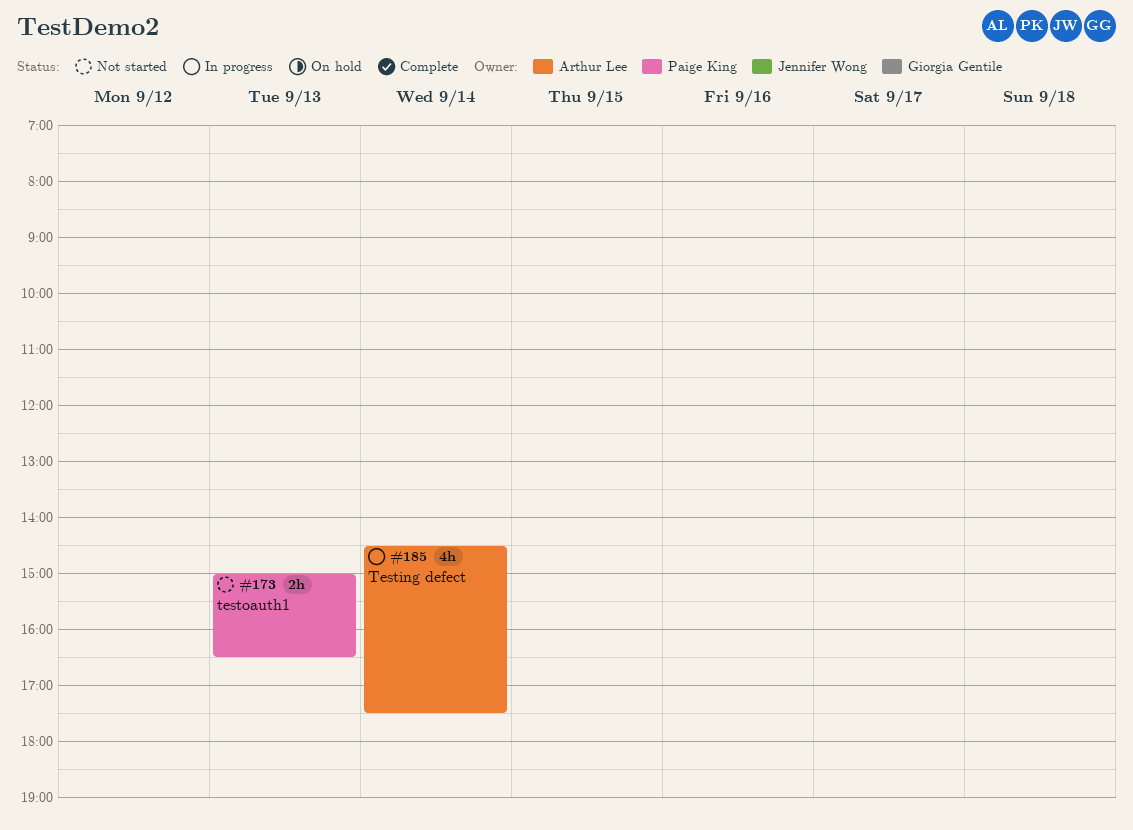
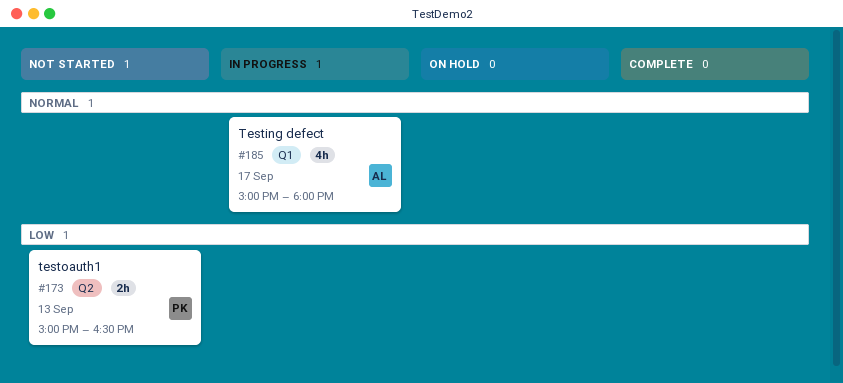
#185, day: Sep 14 -> Sep 17
#185, begins: 14:30 -> 15:00
#185, ends: 17:30 -> 18:00

